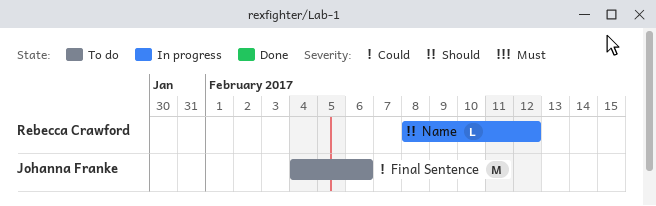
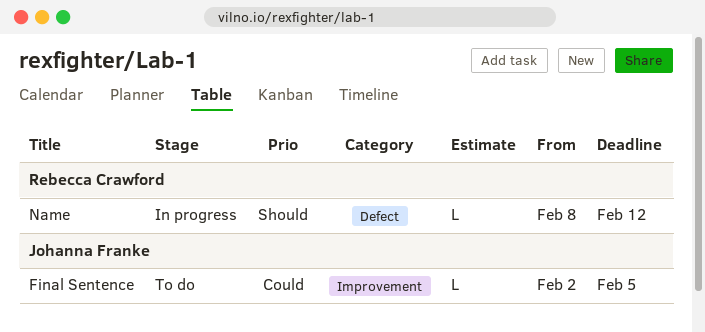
Final Sentence, estimate: M -> L
Final Sentence, start: Feb 4 -> Feb 2
Final Sentence, due: Feb 6 -> Feb 5

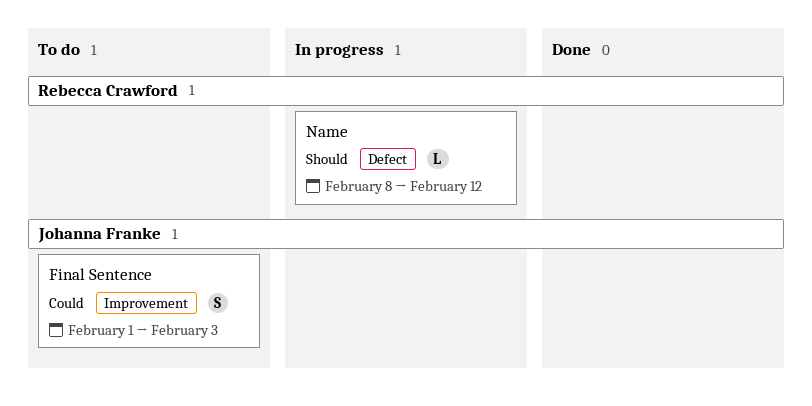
Final Sentence, estimate: L -> S
Final Sentence, start: Feb 2 -> Feb 1
Final Sentence, due: Feb 5 -> Feb 3

